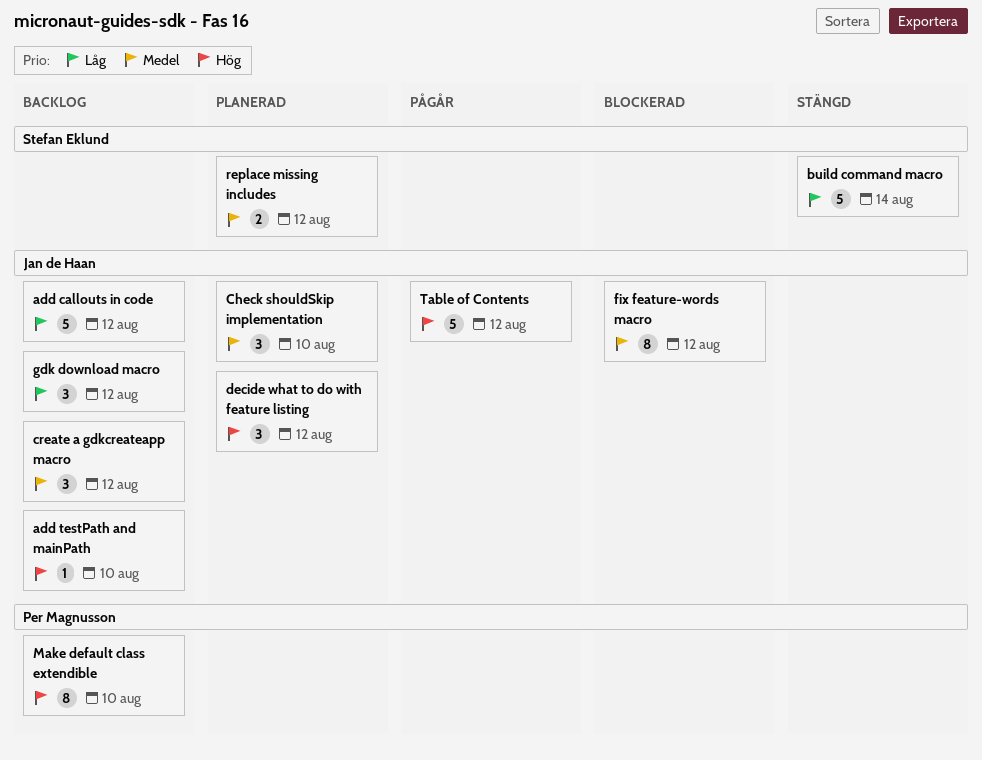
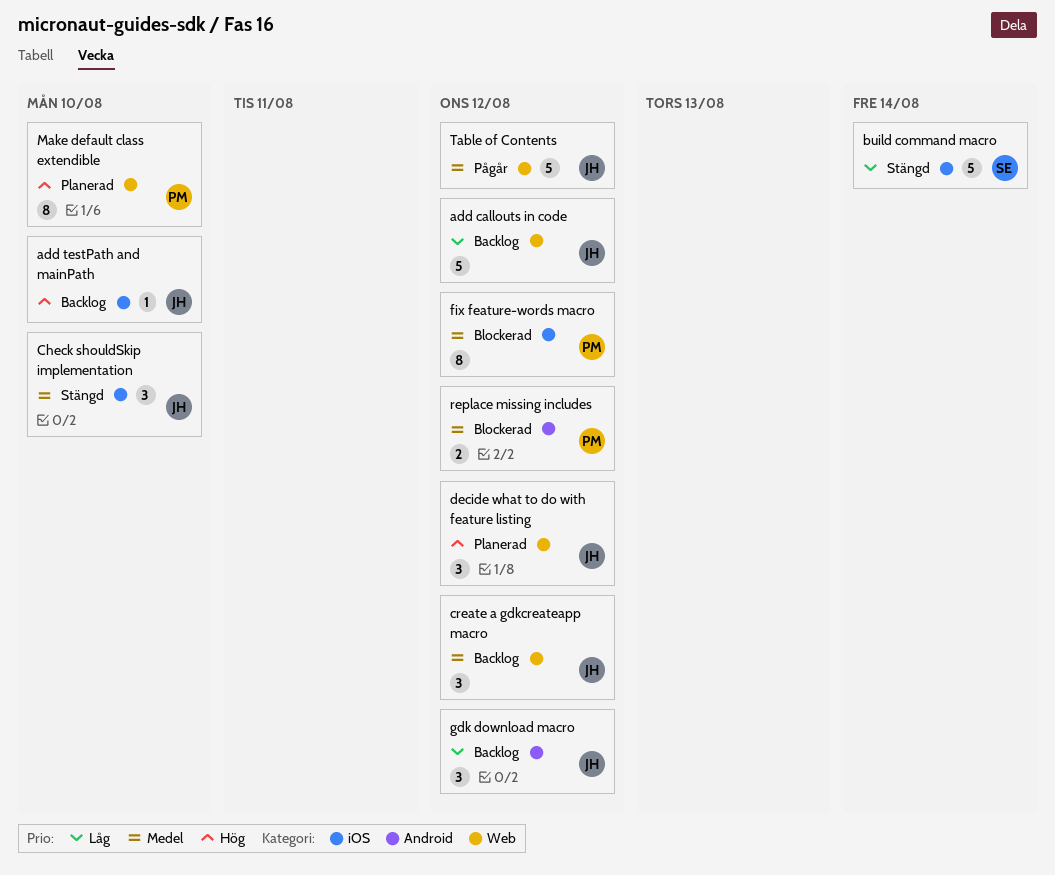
Check shouldSkip implementation, status: Planerad -> Stängd
fix feature-words macro, owner: Jan de Haan -> Per Magnusson
Make default class extendible, status: Backlog -> Planerad
replace missing includes, status: Planerad -> Blockerad
replace missing includes, owner: Stefan Eklund -> Per Magnusson
Table of Contents, priority: Hög -> Medel

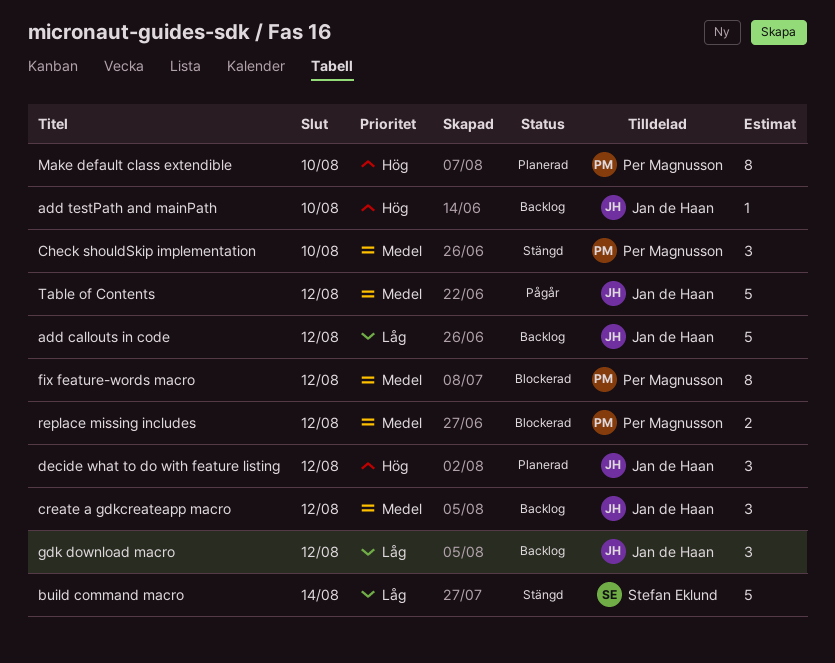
Check shouldSkip implementation, owner: Jan de Haan -> Per Magnusson

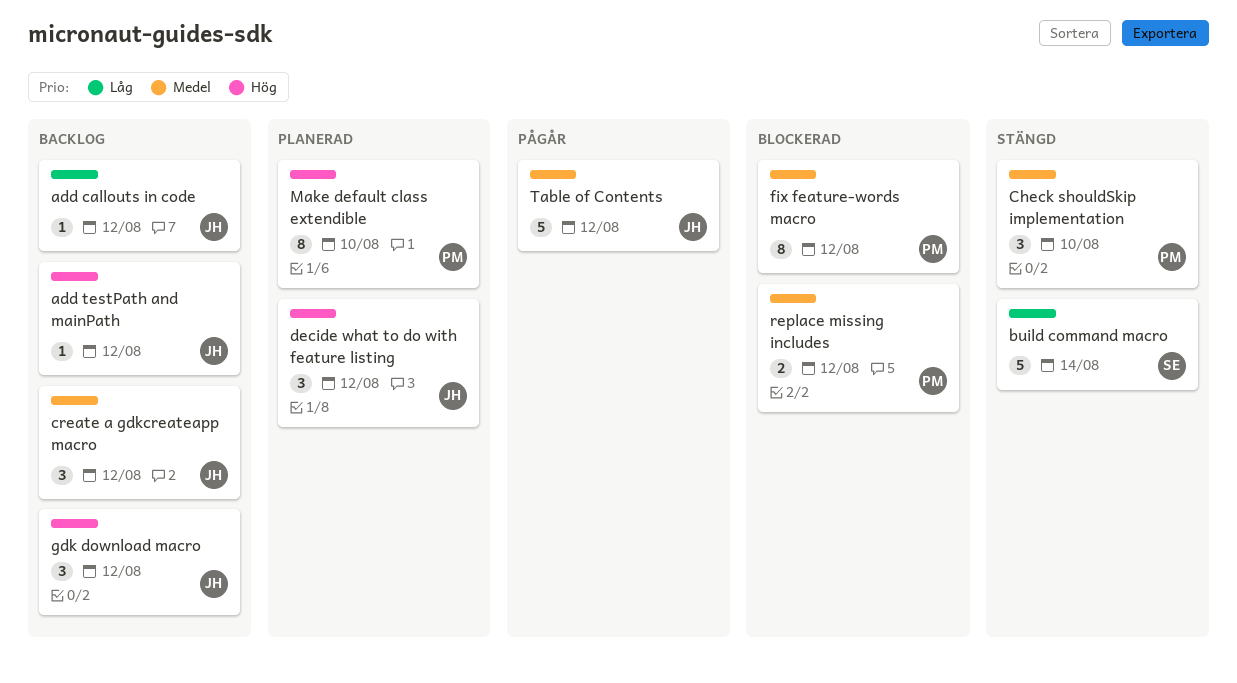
add callouts in code, estimate: 5 -> 1
add testPath and mainPath, due: Aug 10 -> Aug 12
gdk download macro, priority: Låg -> Hög

